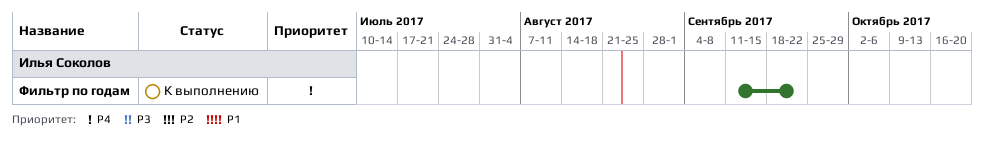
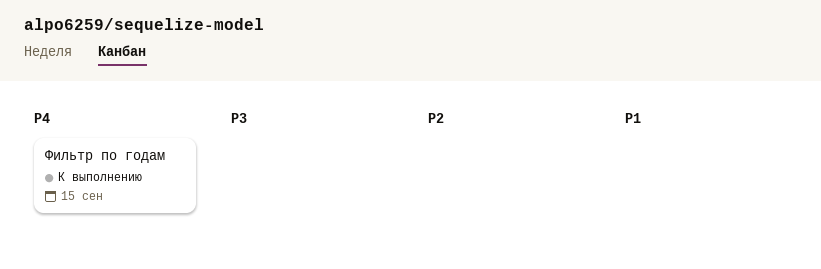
Фильтр по годам, due: Sep 22 -> Sep 15

